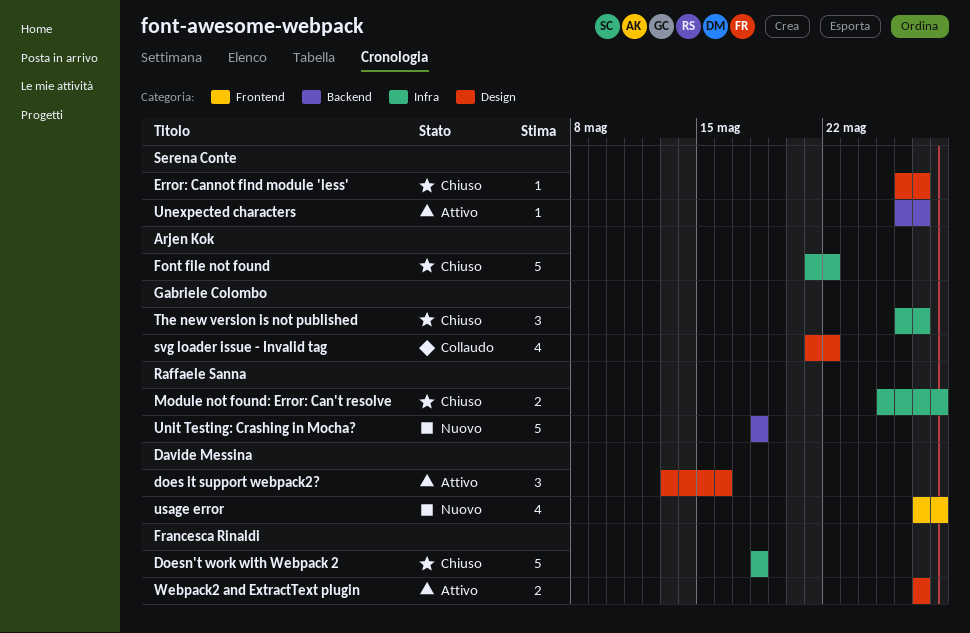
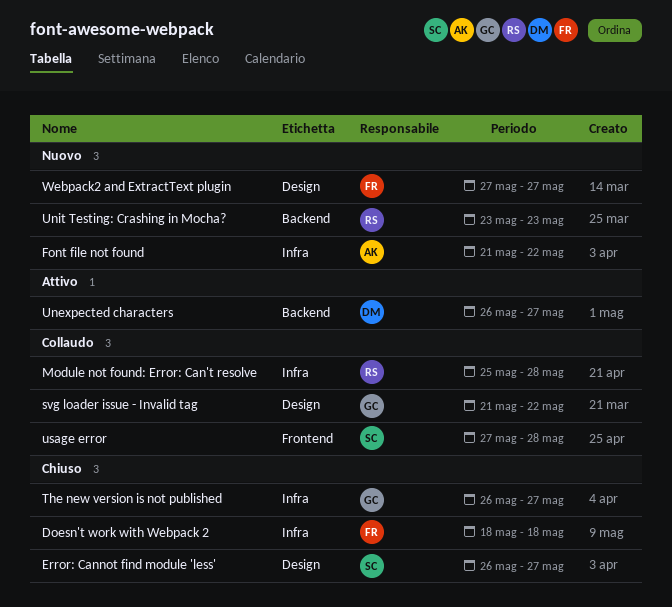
does it support webpack2?: present -> none
Font file not found, status: Chiuso -> Nuovo
Module not found: Error: Can't resolve, status: Chiuso -> Collaudo
Unexpected characters, owner: Serena Conte -> Davide Messina
Unit Testing: Crashing in Mocha?, start: May 18 -> May 23
Unit Testing: Crashing in Mocha?, due: May 18 -> May 23
usage error, status: Nuovo -> Collaudo
usage error, owner: Davide Messina -> Serena Conte
Webpack2 and ExtractText plugin, status: Attivo -> Nuovo

